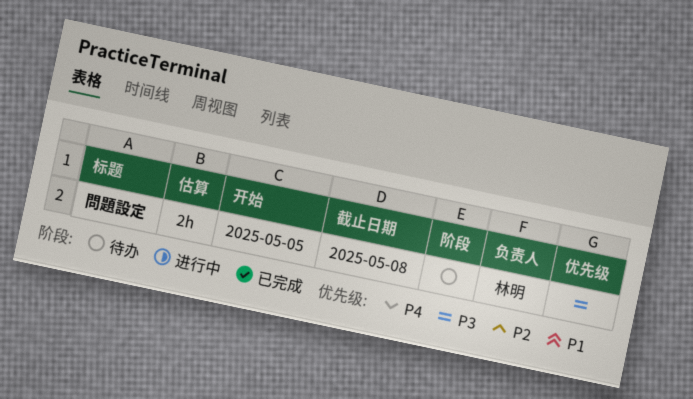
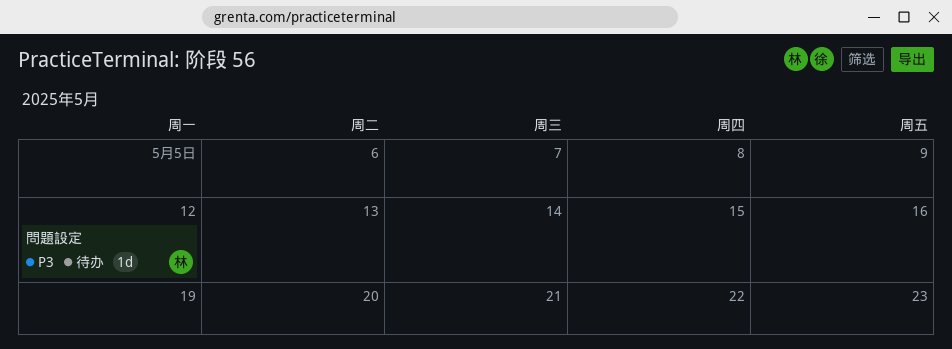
問題設定, estimate: 2h -> 1d
問題設定, due: May 8 -> May 12

